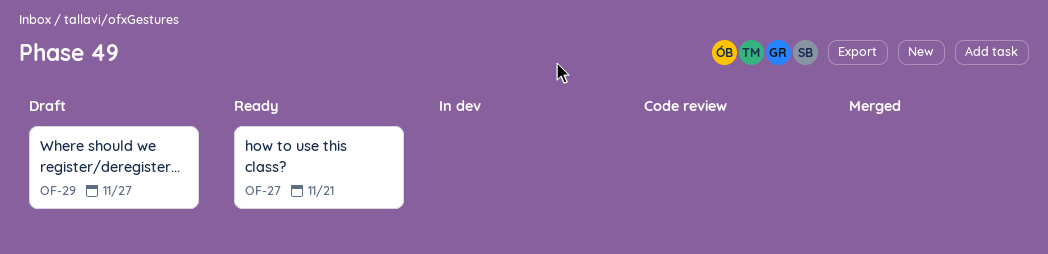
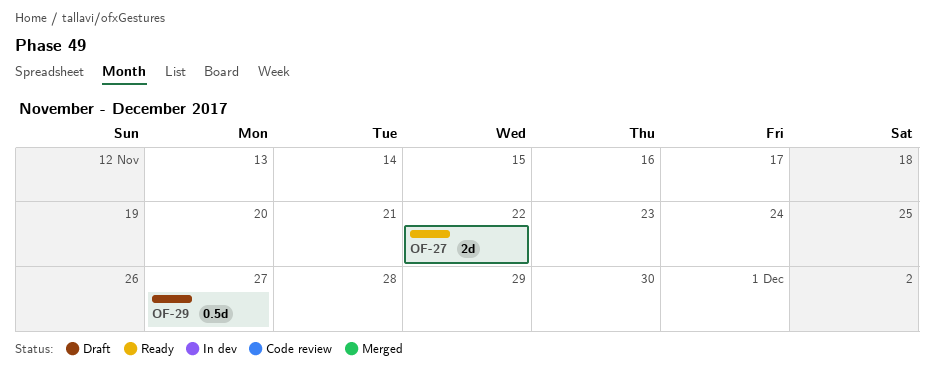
OF-27, due: Nov 21 -> Nov 22

